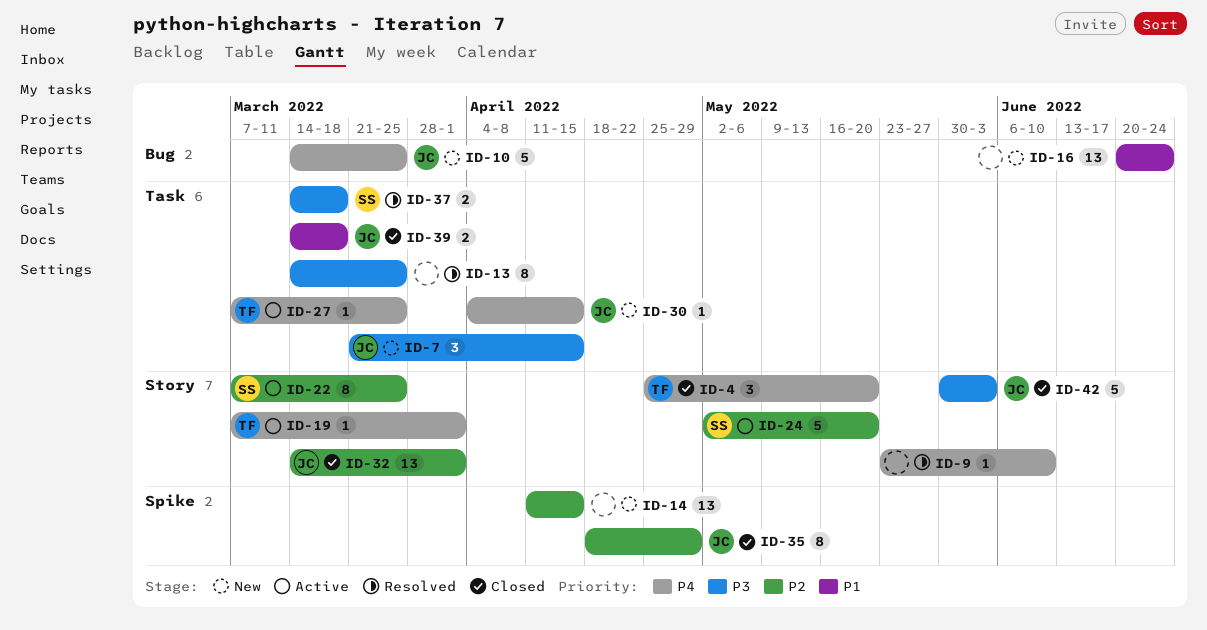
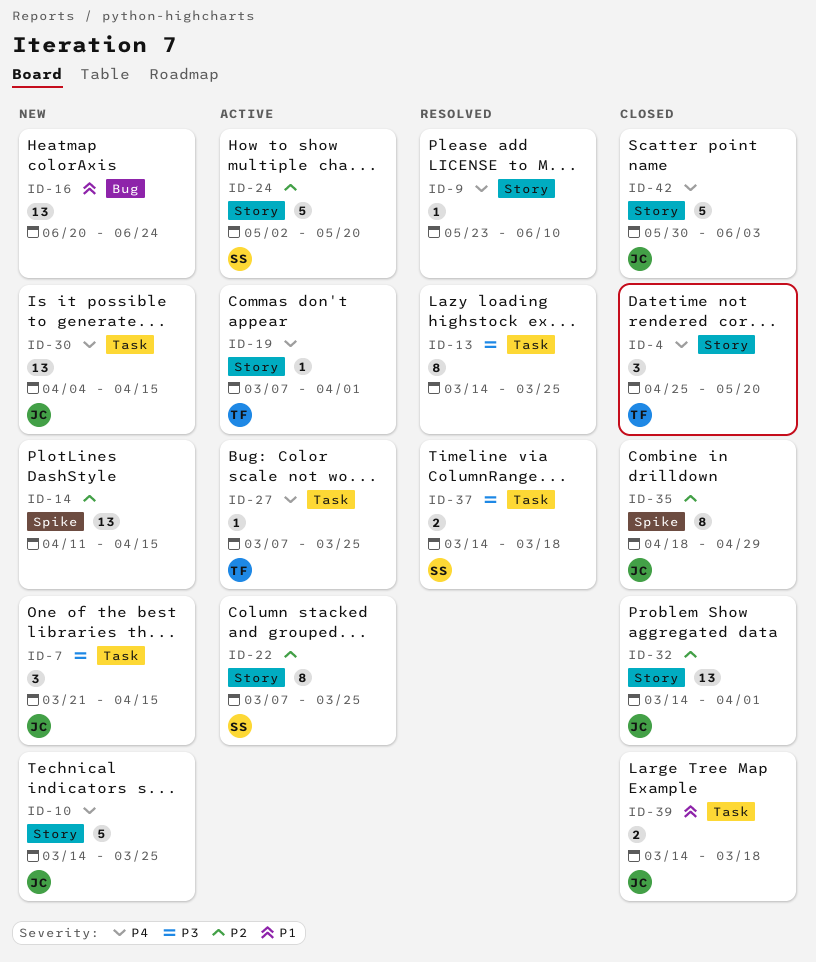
ID-10, label: Bug -> Story
ID-30, estimate: 1 -> 13
ID-42, priority: P3 -> P4

